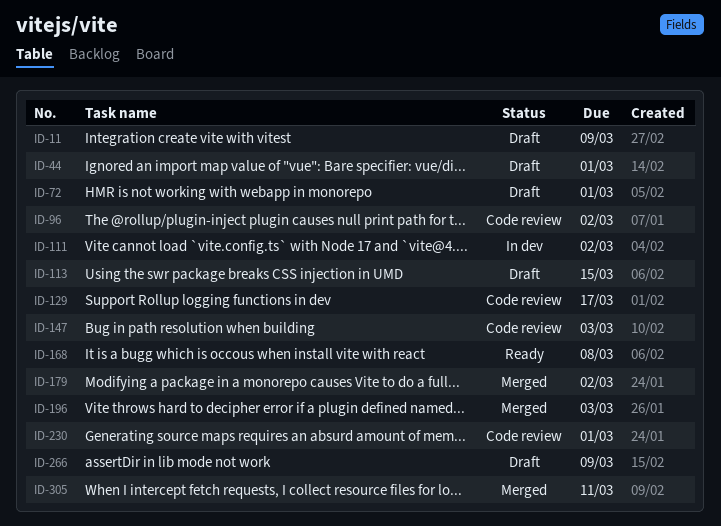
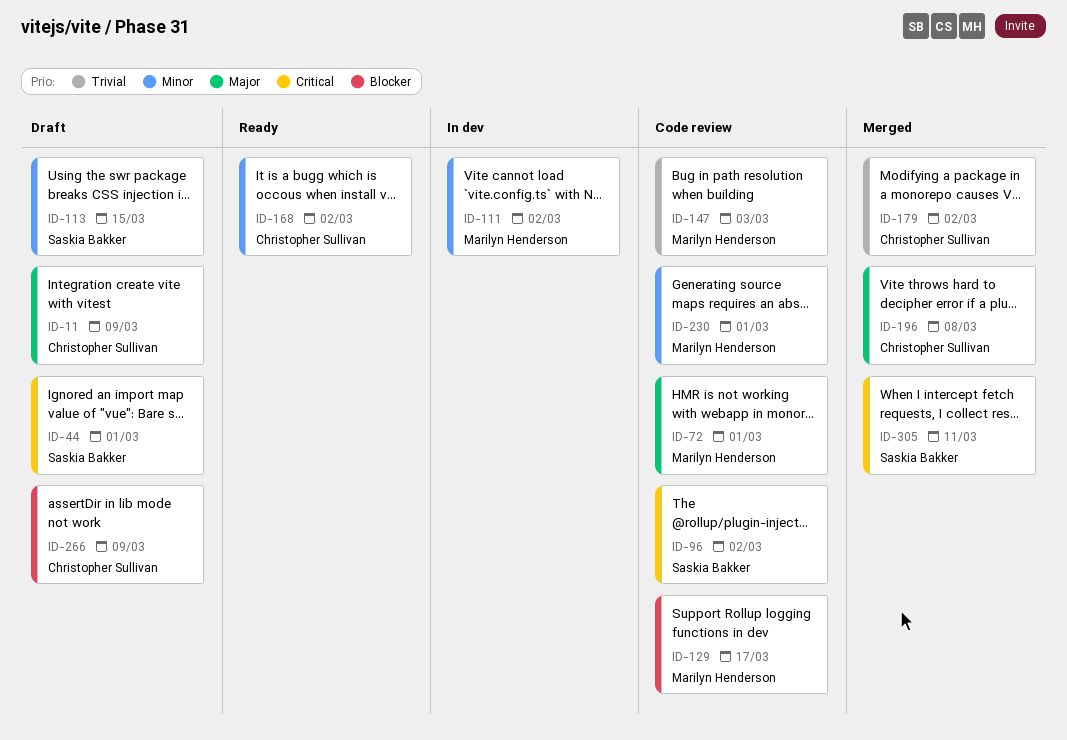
ID-72, status: Draft -> Code review
ID-168, due: Mar 8 -> Mar 2
ID-196, due: Mar 3 -> Mar 8

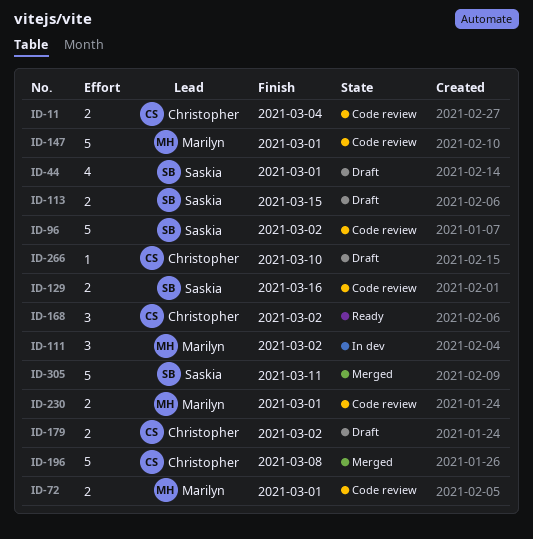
ID-11, status: Draft -> Code review
ID-11, due: Mar 9 -> Mar 4
ID-129, owner: Marilyn Henderson -> Saskia Bakker
ID-129, due: Mar 17 -> Mar 16
ID-147, due: Mar 3 -> Mar 1
ID-179, status: Merged -> Draft
ID-266, due: Mar 9 -> Mar 10

